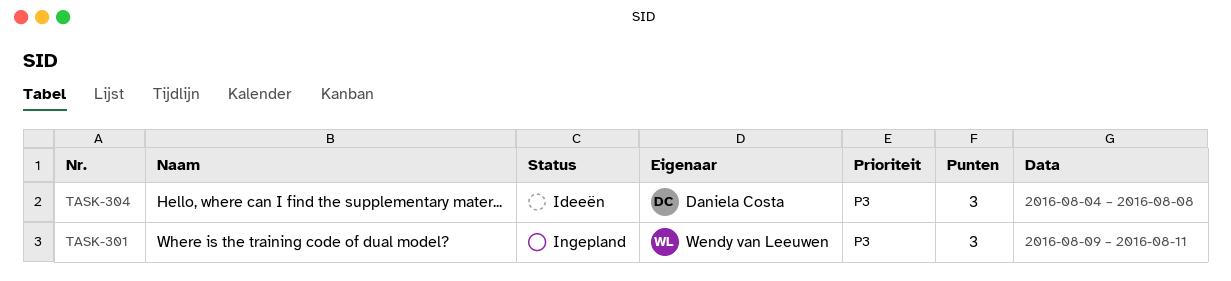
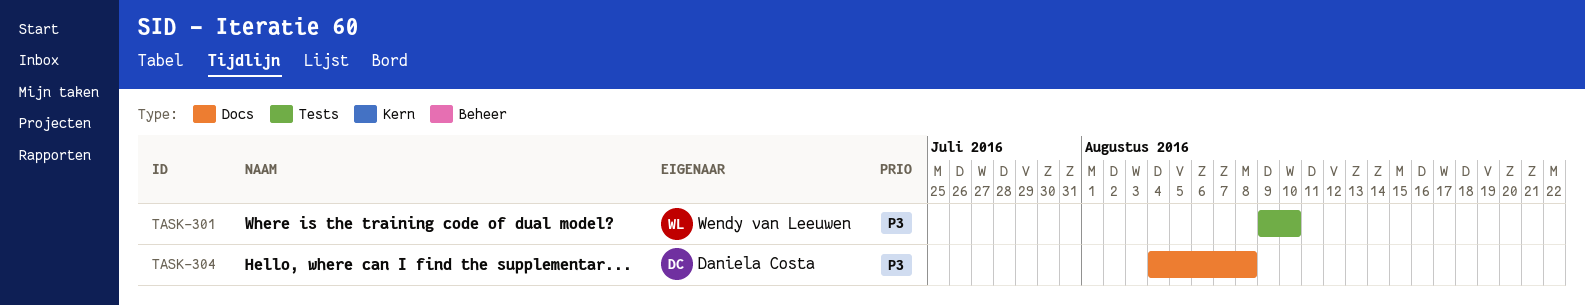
TASK-301, due: Aug 11 -> Aug 10

